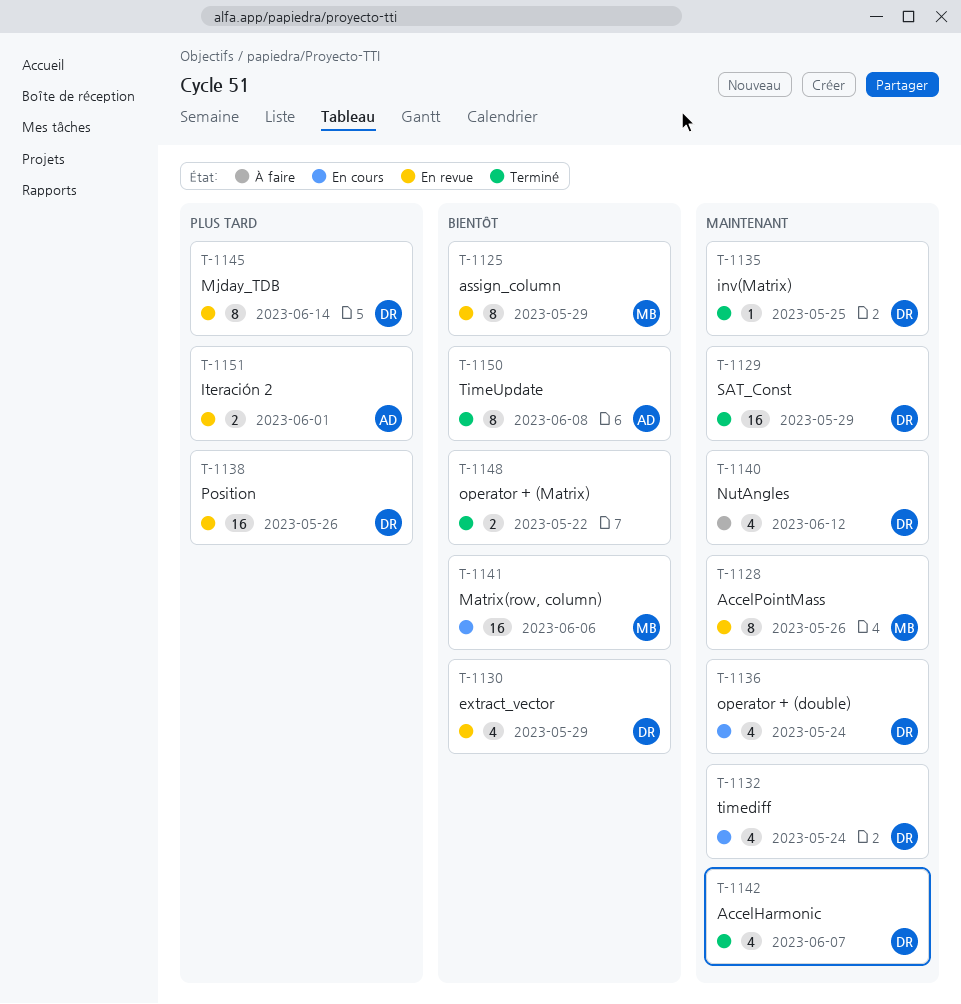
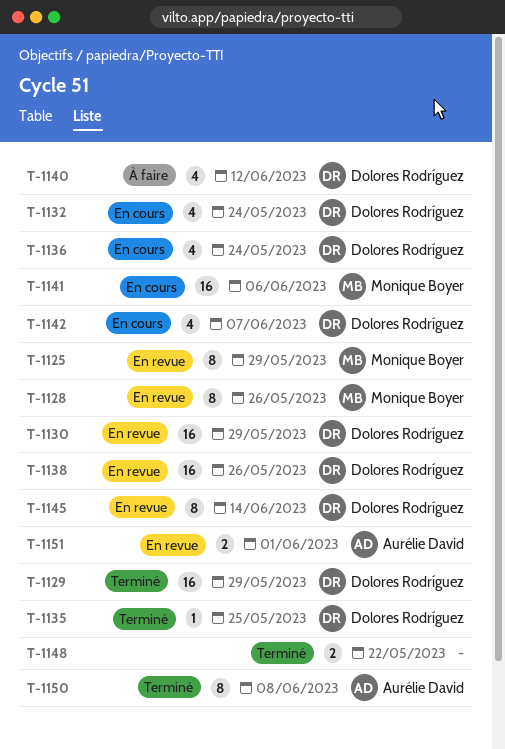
T-1130, estimate: 4 -> 16
T-1142, status: Terminé -> En cours

